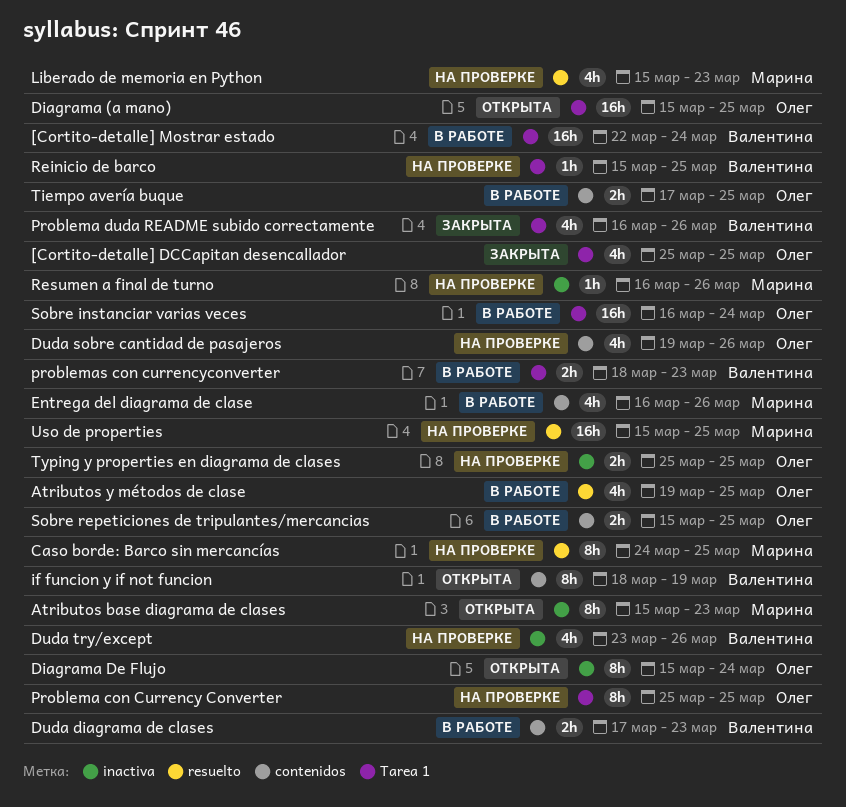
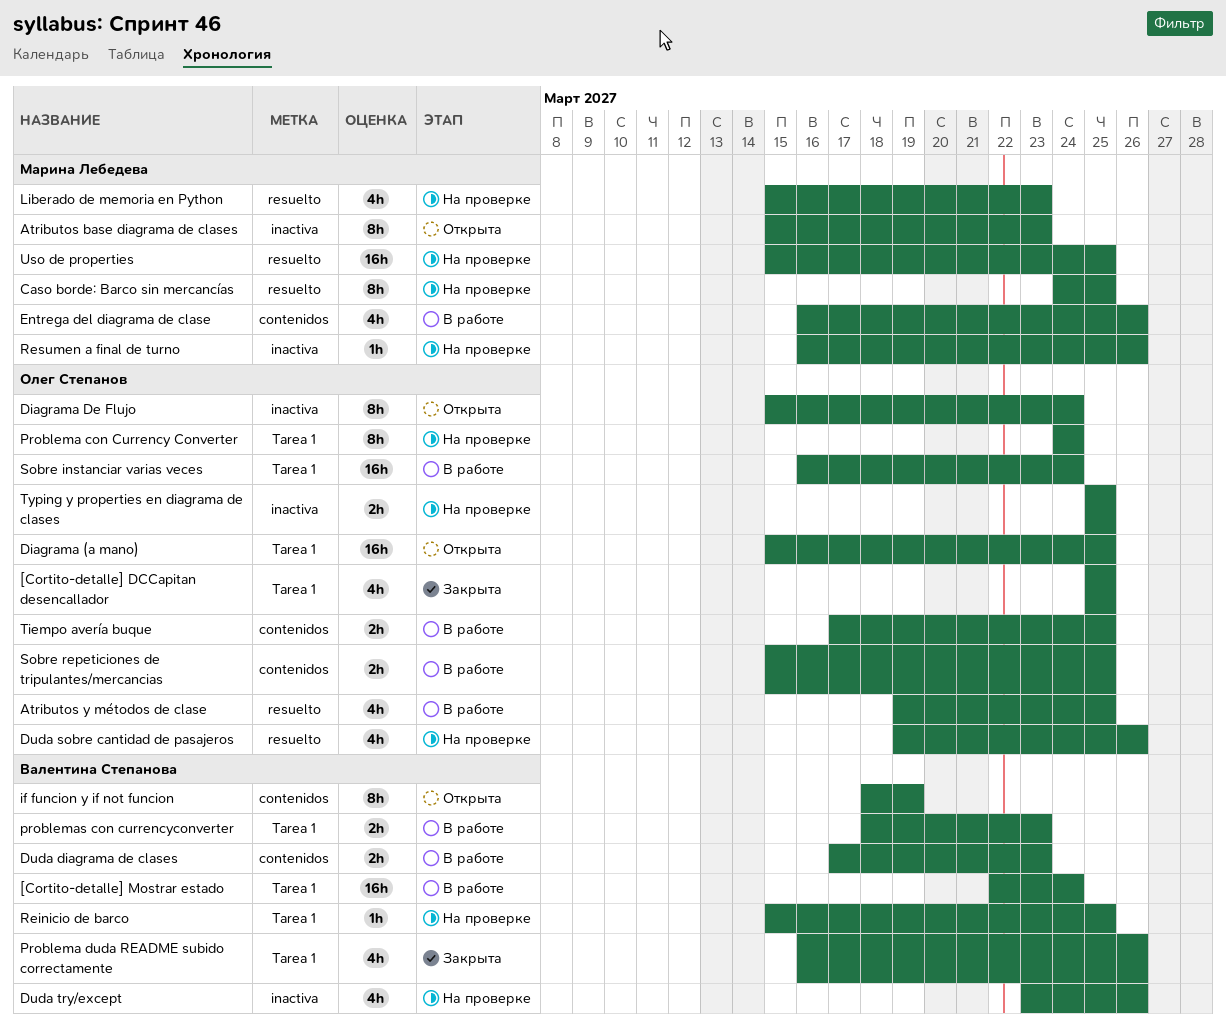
Duda sobre cantidad de pasajeros, label: contenidos -> resuelto
Problema con Currency Converter, start: Mar 25 -> Mar 24
Problema con Currency Converter, due: Mar 25 -> Mar 24

